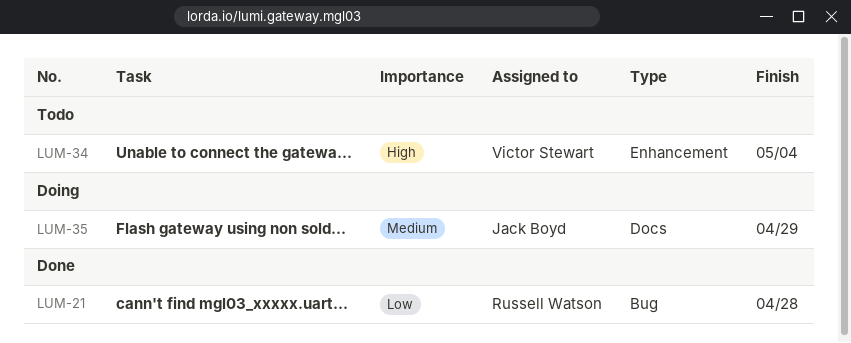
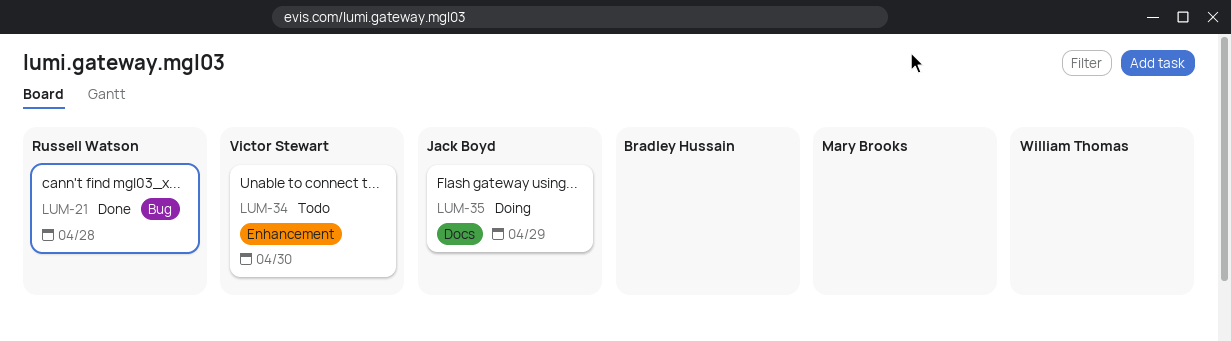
LUM-34, due: May 4 -> Apr 30

